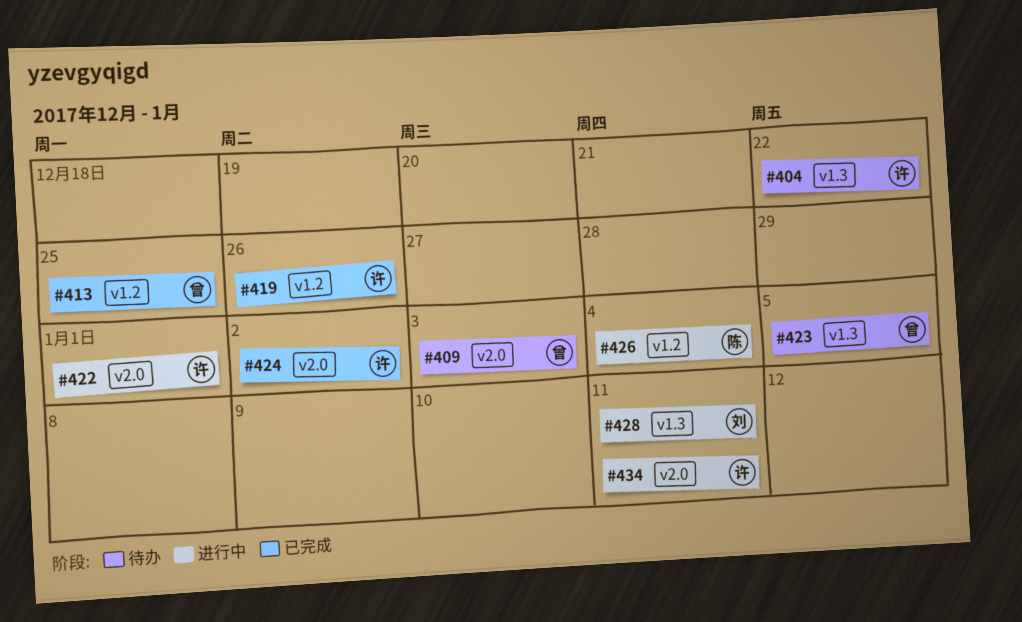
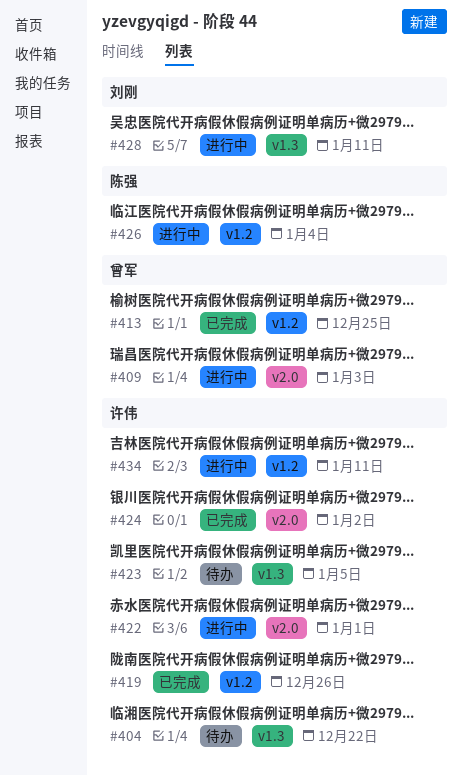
#409, status: 待办 -> 进行中
#423, owner: 曾军 -> 许伟
#434, label: v2.0 -> v1.2

